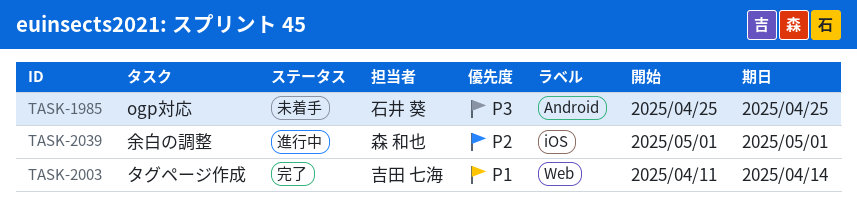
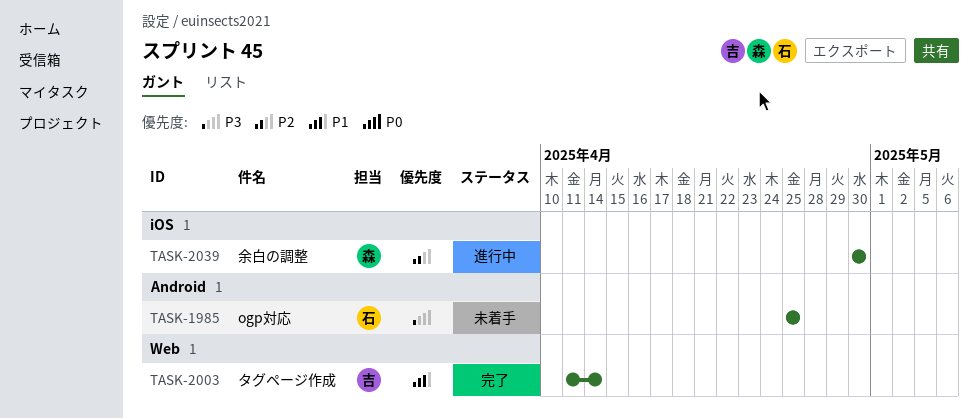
TASK-2039, start: May 1 -> Apr 30
TASK-2039, due: May 1 -> Apr 30

